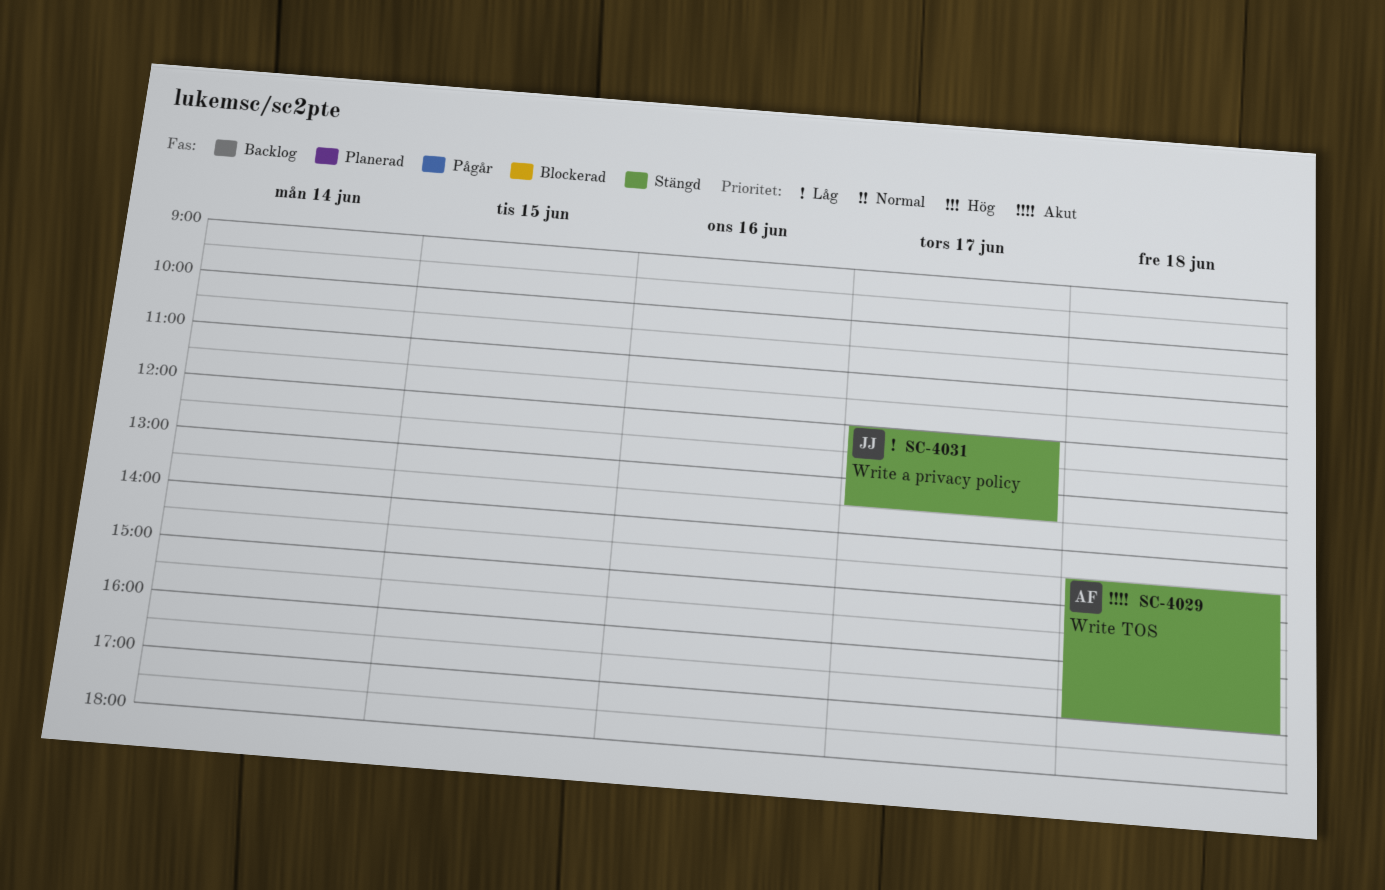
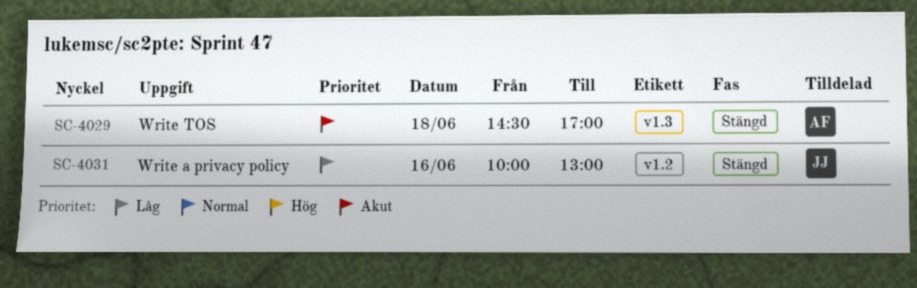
SC-4031, day: Jun 17 -> Jun 16
SC-4031, begins: 12:00 -> 10:00
SC-4031, ends: 13:30 -> 13:00

